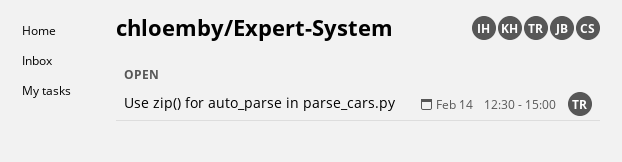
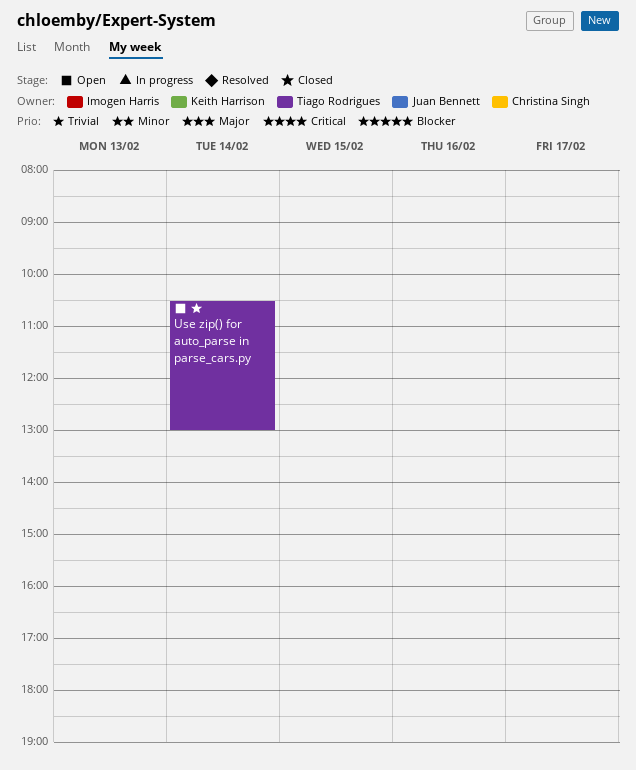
Use zip() for auto_parse in parse_cars.py, begins: 12:30 -> 10:30
Use zip() for auto_parse in parse_cars.py, ends: 15:00 -> 13:00

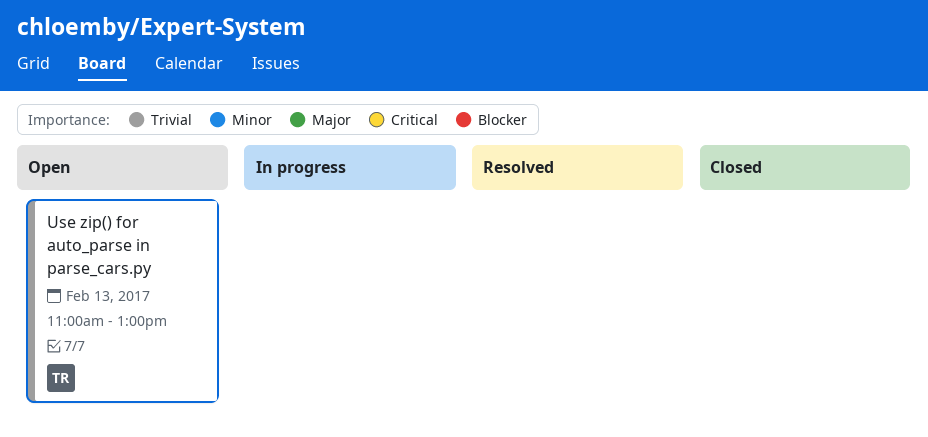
Use zip() for auto_parse in parse_cars.py, day: Feb 14 -> Feb 13
Use zip() for auto_parse in parse_cars.py, begins: 10:30 -> 11:00

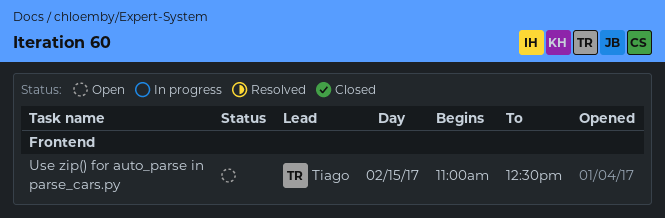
Use zip() for auto_parse in parse_cars.py, day: Feb 13 -> Feb 15
Use zip() for auto_parse in parse_cars.py, ends: 13:00 -> 12:30

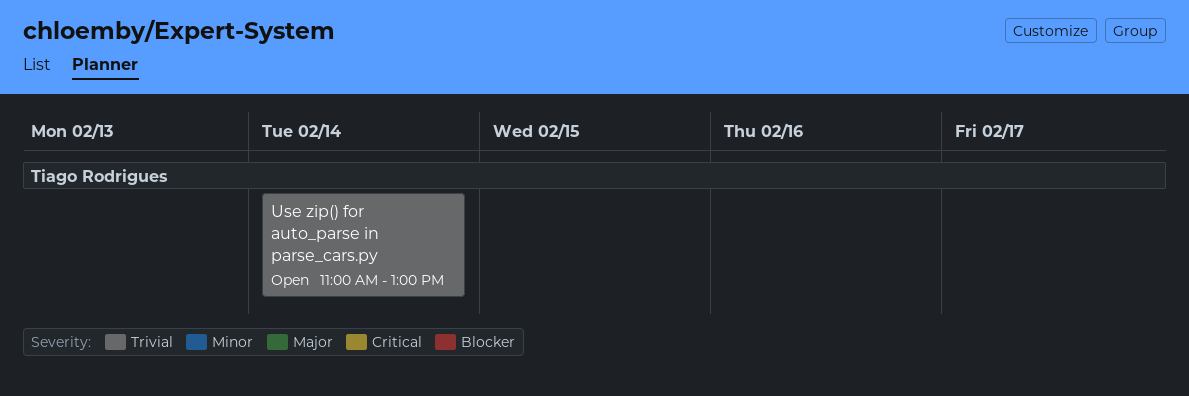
Use zip() for auto_parse in parse_cars.py, day: Feb 15 -> Feb 14
Use zip() for auto_parse in parse_cars.py, ends: 12:30 -> 13:00

